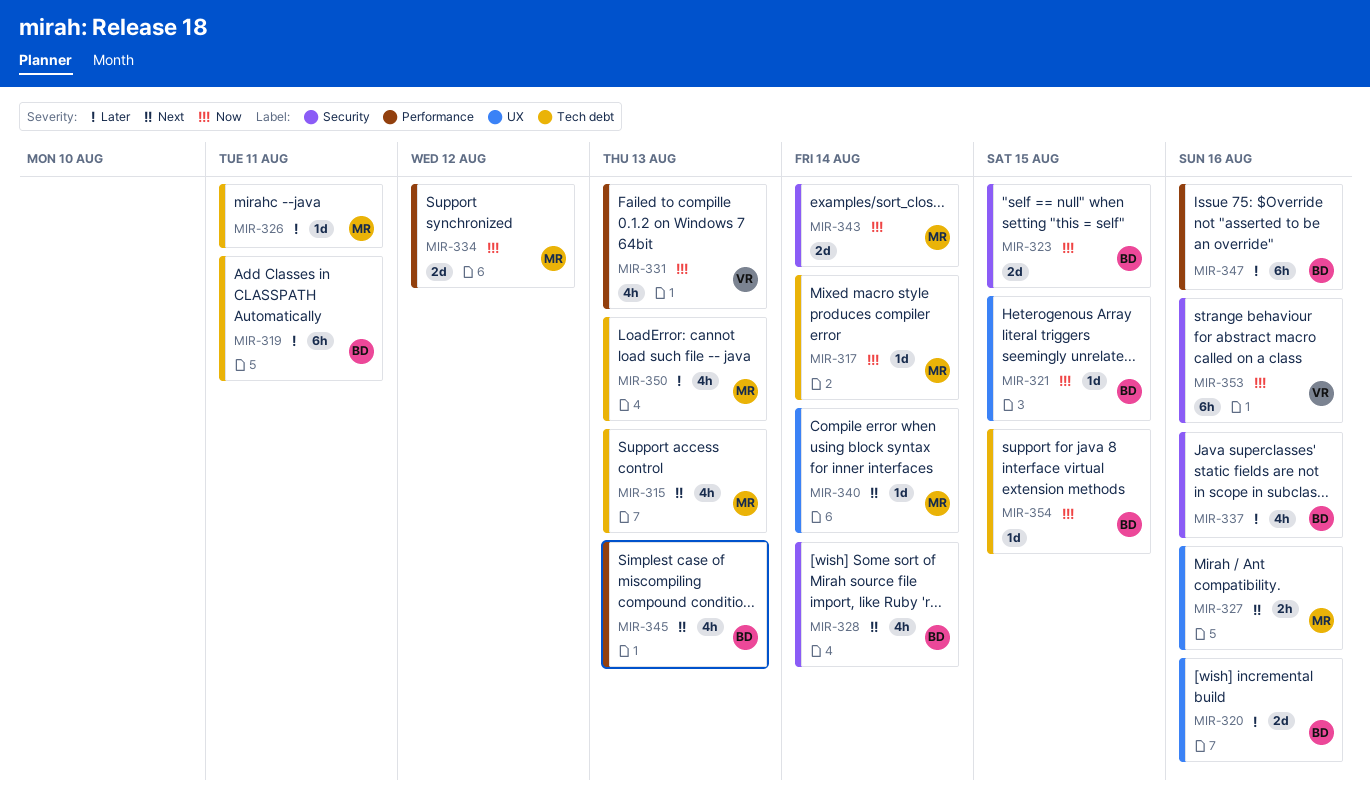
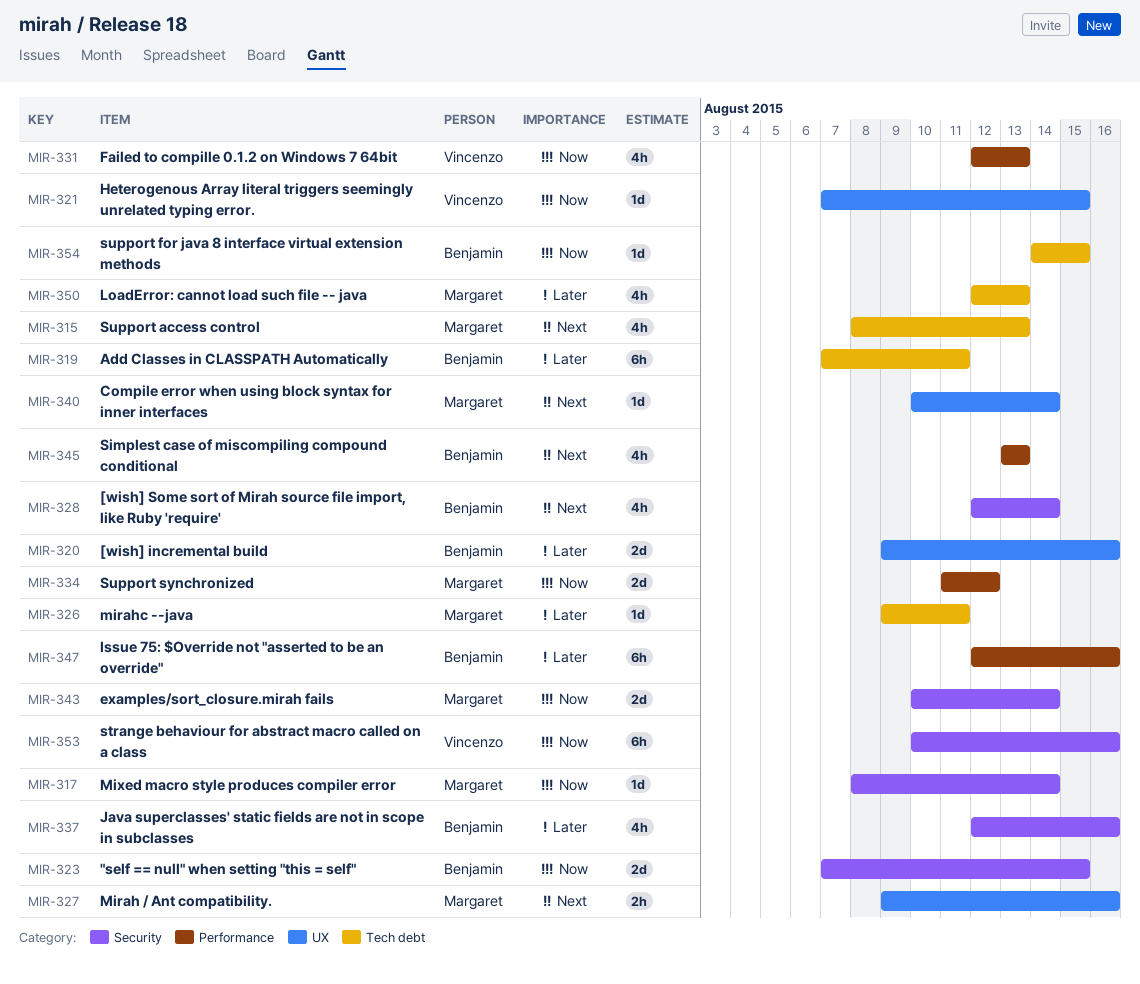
MIR-317, label: Tech debt -> Security
MIR-321, owner: Benjamin -> Vincenzo

